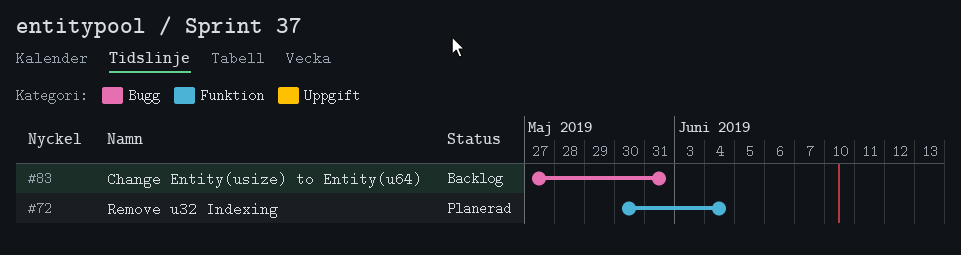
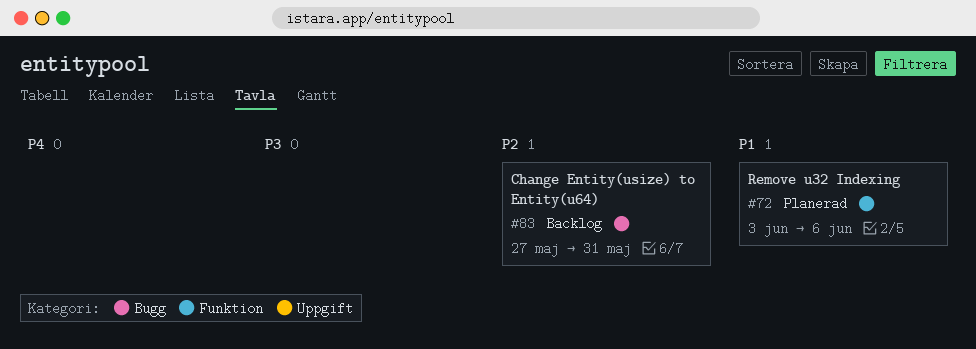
#72, start: May 30 -> Jun 3
#72, due: Jun 4 -> Jun 6

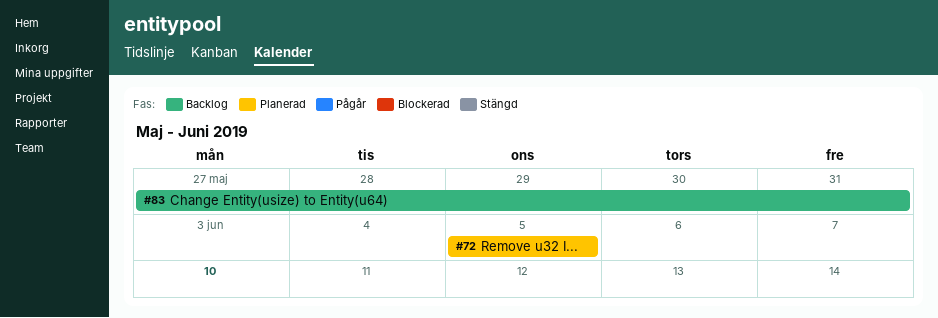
#72, start: Jun 3 -> Jun 5
#72, due: Jun 6 -> Jun 5

